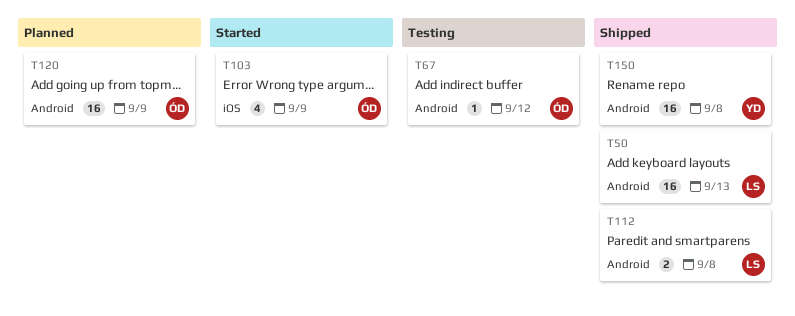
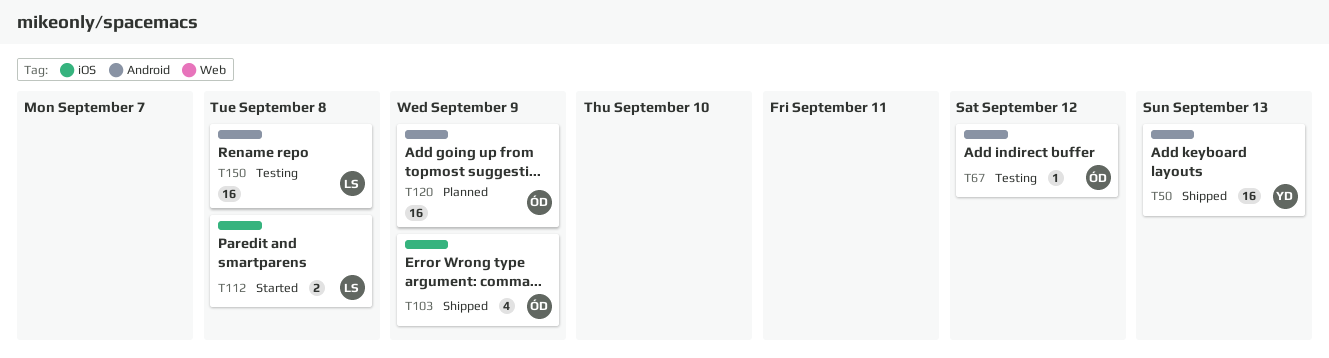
T50, owner: LS -> YD
T103, status: Started -> Shipped
T112, status: Shipped -> Started
T112, label: Android -> iOS
T150, status: Shipped -> Testing
T150, owner: YD -> LS

